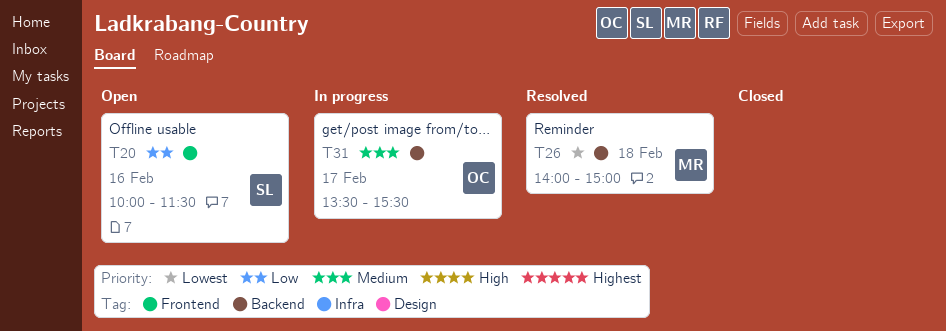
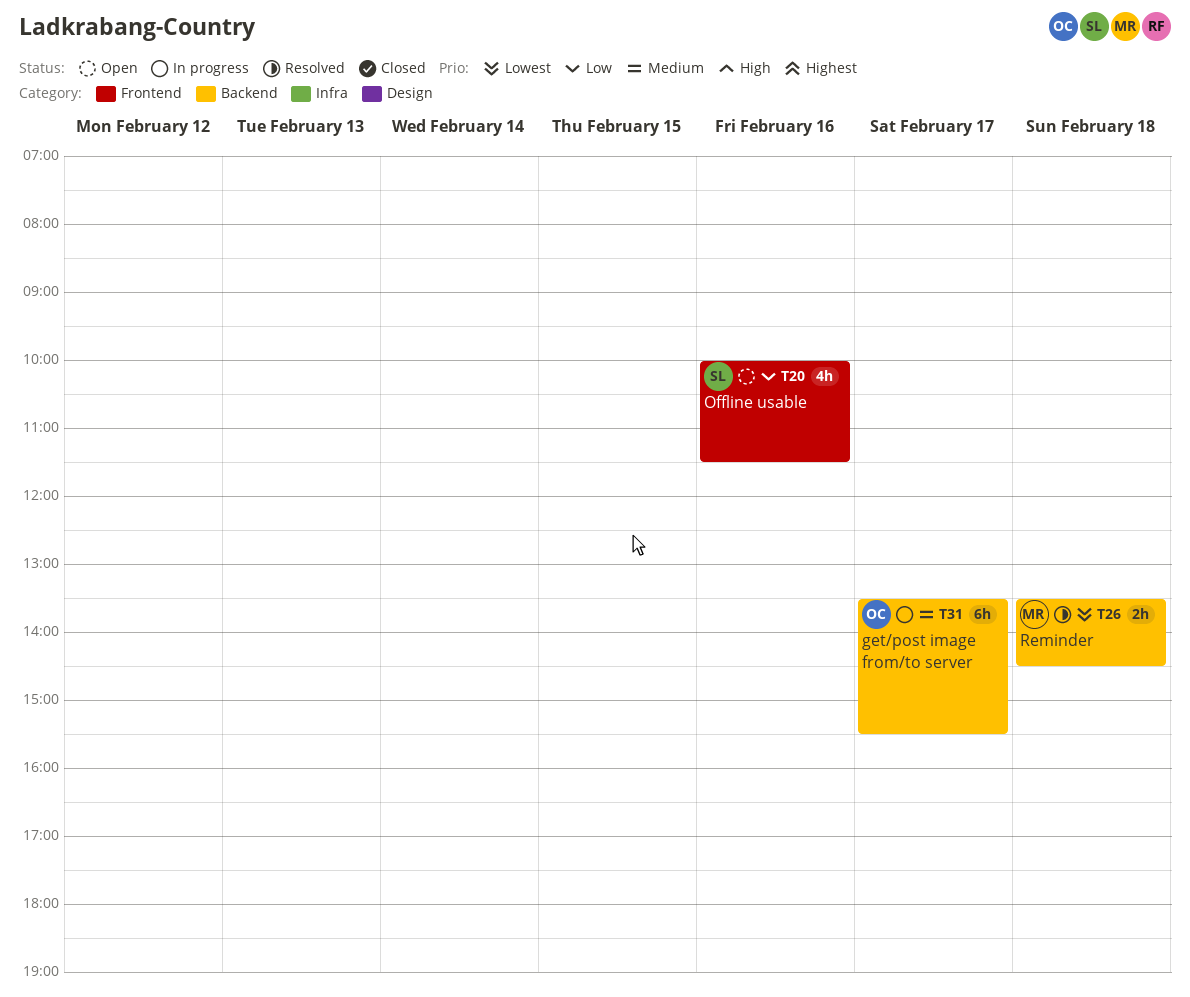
T26, begins: 14:00 -> 13:30
T26, ends: 15:00 -> 14:30

